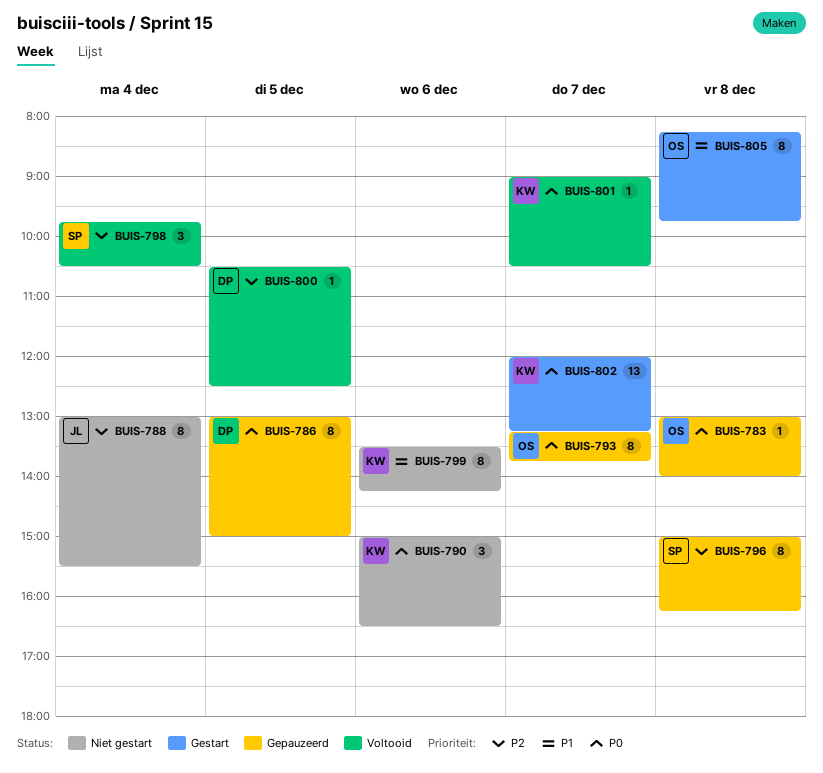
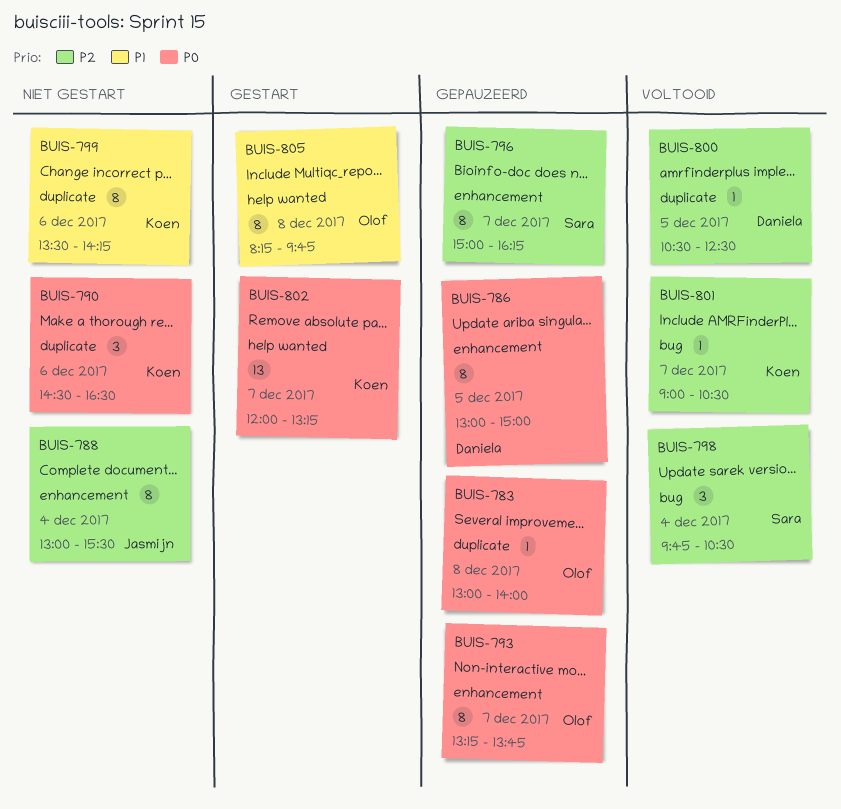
BUIS-790, begins: 15:00 -> 14:30
BUIS-796, day: Dec 8 -> Dec 7
BUIS-801, priority: P0 -> P2

